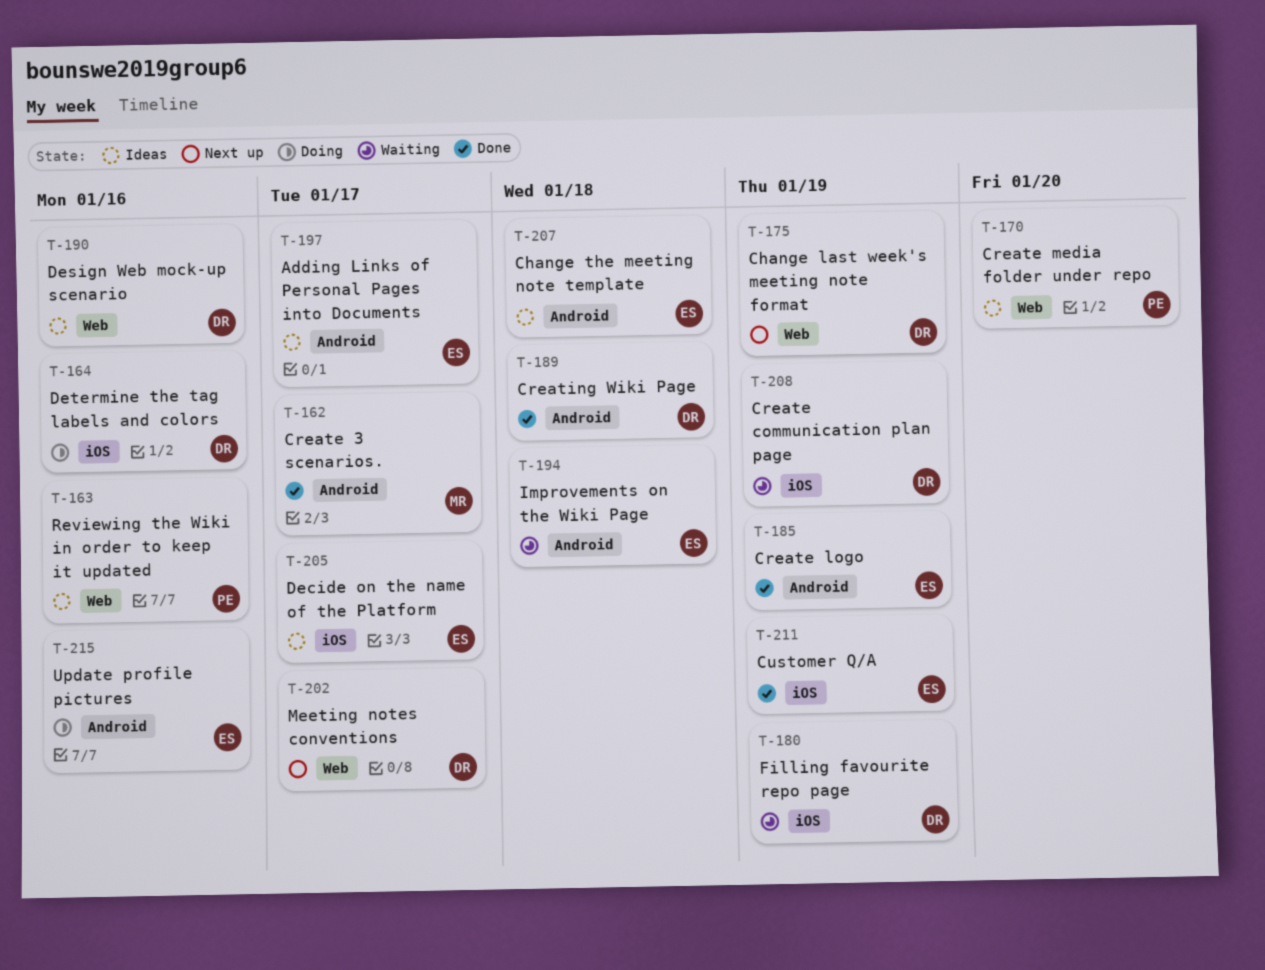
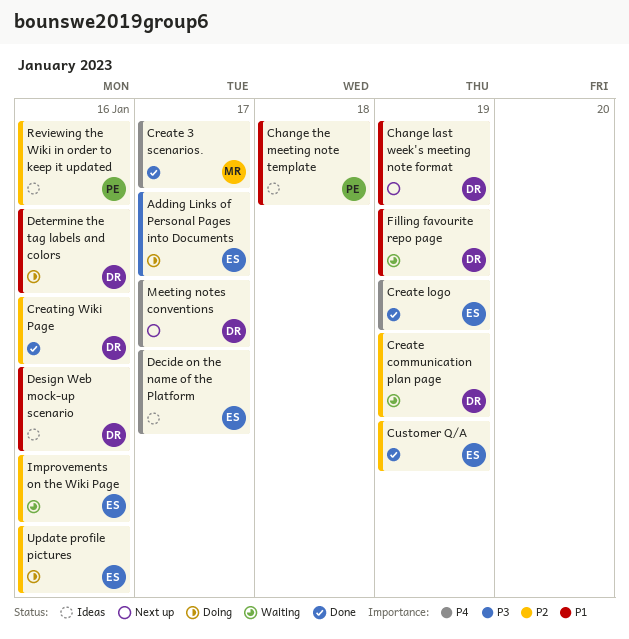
Adding Links of Personal Pages into Documents, status: Ideas -> Doing
Change the meeting note template, owner: ES -> PE
Create media folder under repo: present -> none
Creating Wiki Page, due: Jan 18 -> Jan 16
Improvements on the Wiki Page, due: Jan 18 -> Jan 16

